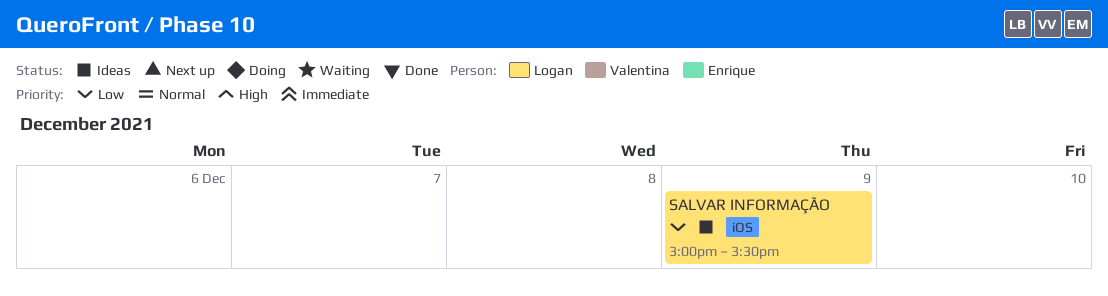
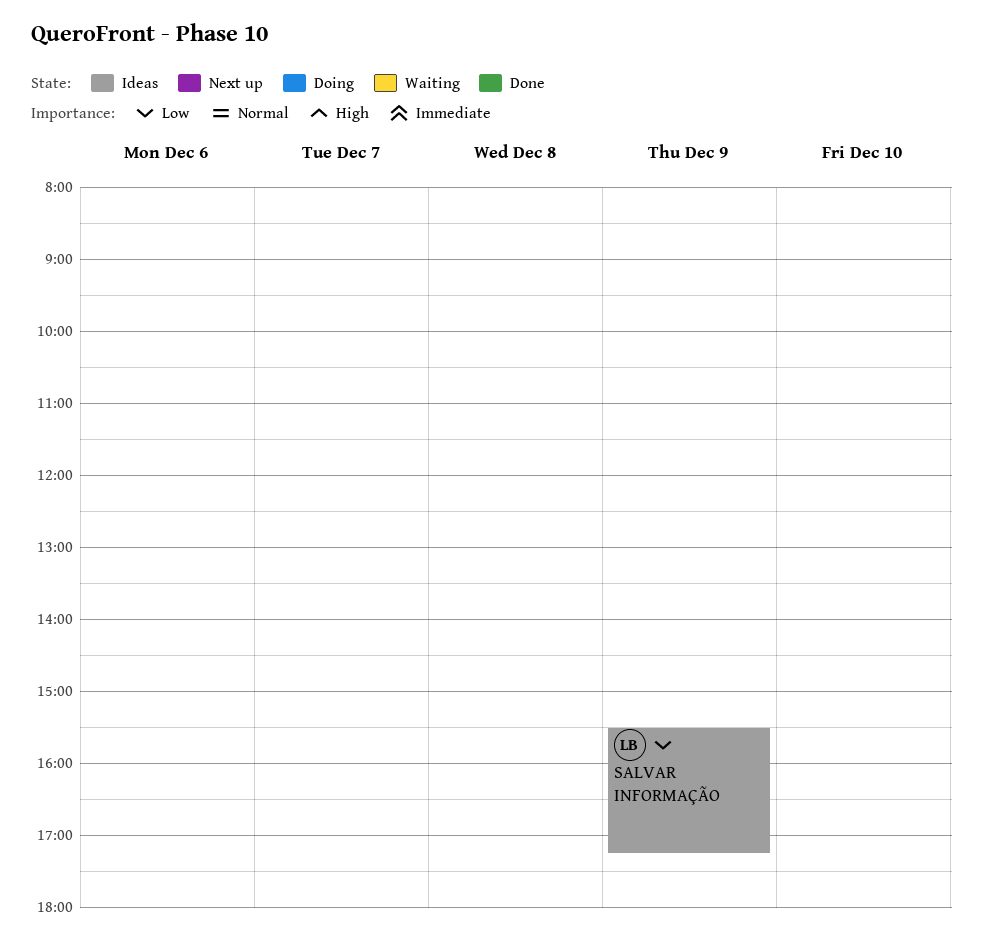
SALVAR INFORMAÇÃO, begins: 15:00 -> 15:30
SALVAR INFORMAÇÃO, ends: 15:30 -> 17:15

